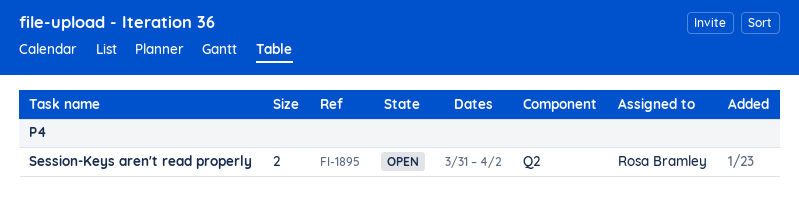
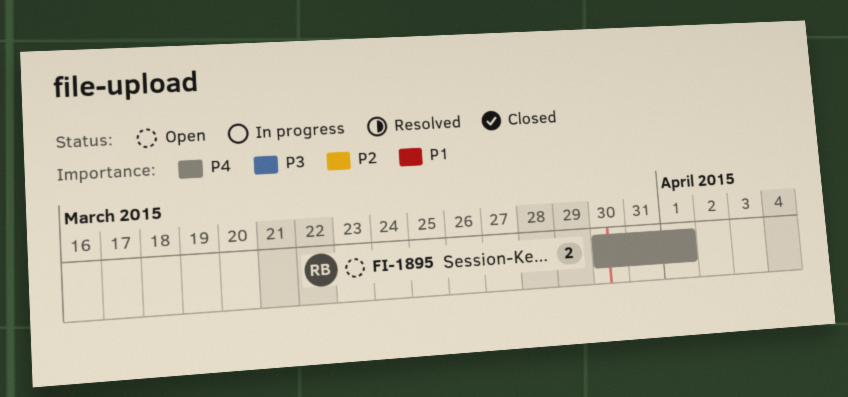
FI-1895, start: Mar 31 -> Mar 30
FI-1895, due: Apr 2 -> Apr 1

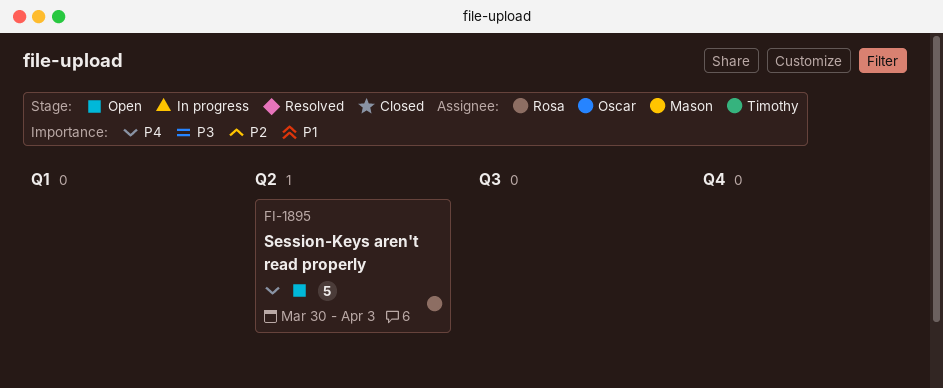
FI-1895, estimate: 2 -> 5
FI-1895, due: Apr 1 -> Apr 3

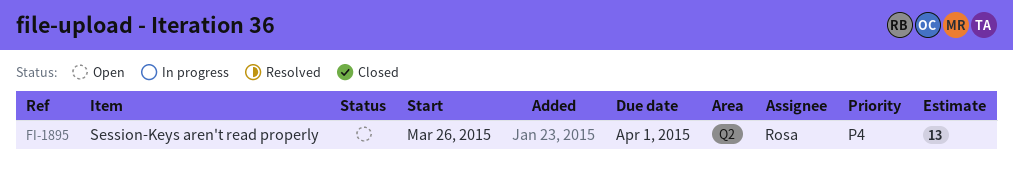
FI-1895, estimate: 5 -> 13
FI-1895, start: Mar 30 -> Mar 26
FI-1895, due: Apr 3 -> Apr 1

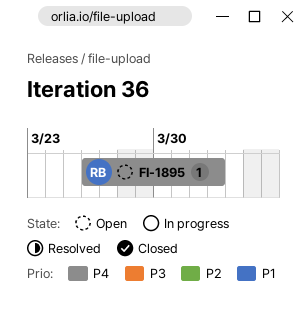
FI-1895, estimate: 13 -> 1
FI-1895, due: Apr 1 -> Apr 2

